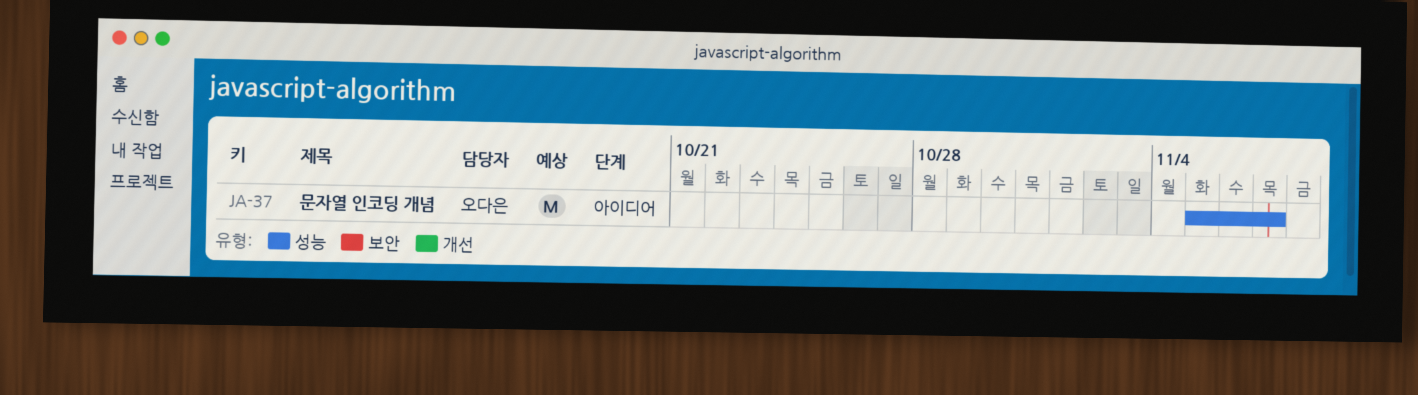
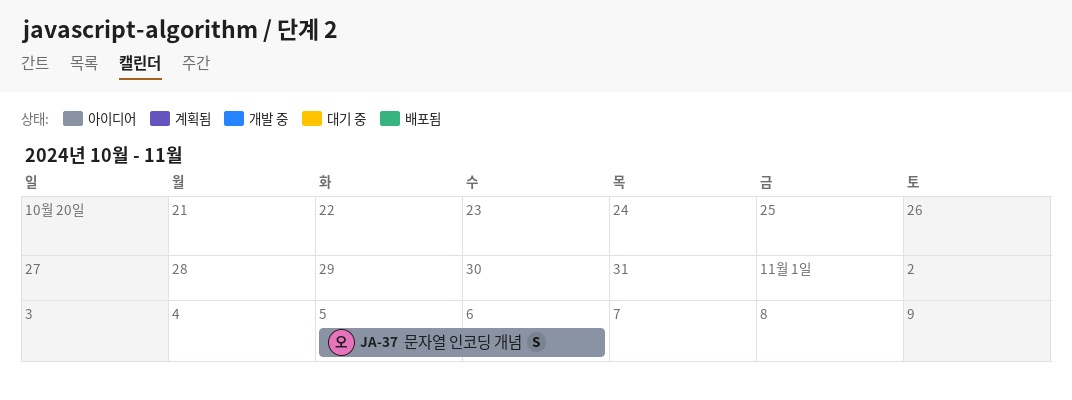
JA-37, estimate: M -> S
JA-37, due: Nov 7 -> Nov 6

